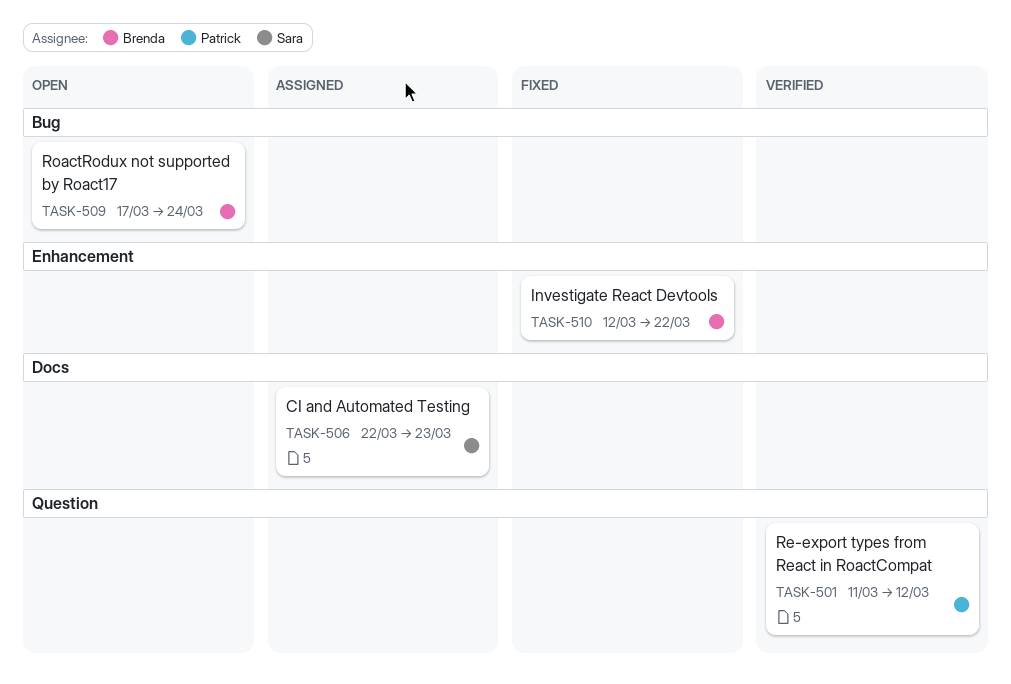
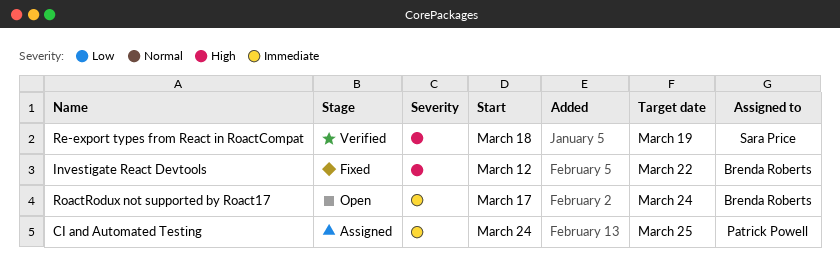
CI and Automated Testing, owner: Sara Price -> Patrick Powell
CI and Automated Testing, start: Mar 22 -> Mar 24
CI and Automated Testing, due: Mar 23 -> Mar 25
Re-export types from React in RoactCompat, owner: Patrick Powell -> Sara Price
Re-export types from React in RoactCompat, start: Mar 11 -> Mar 18
Re-export types from React in RoactCompat, due: Mar 12 -> Mar 19

